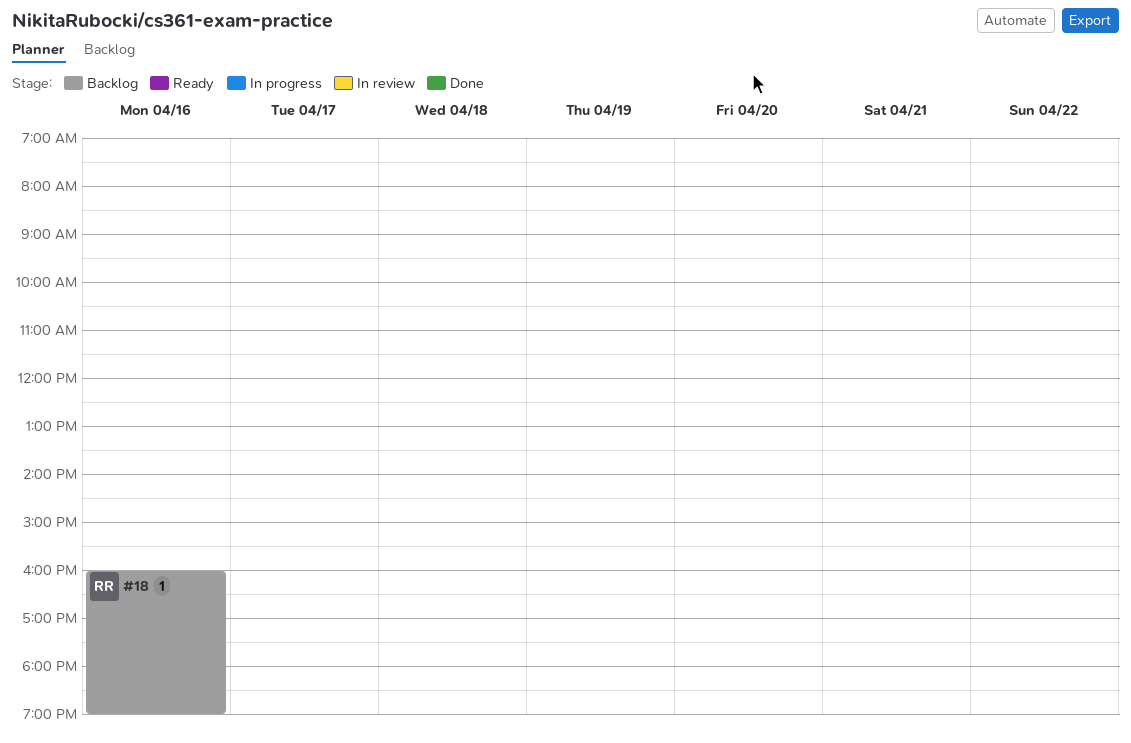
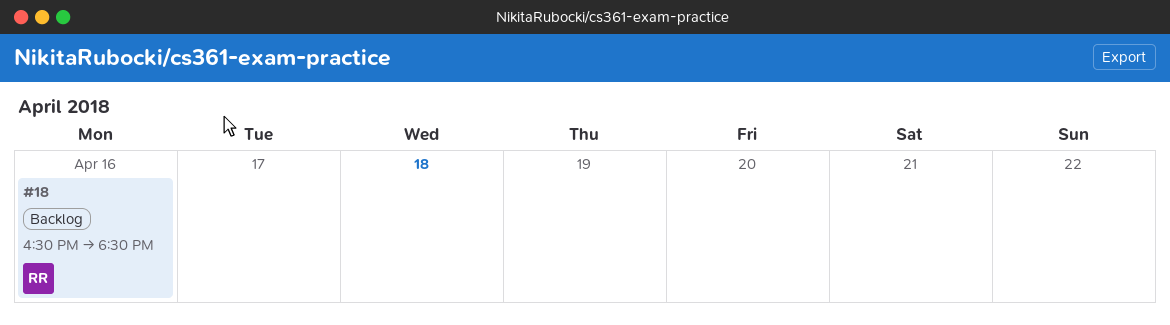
#18, begins: 16:00 -> 16:30
#18, ends: 19:00 -> 18:30

